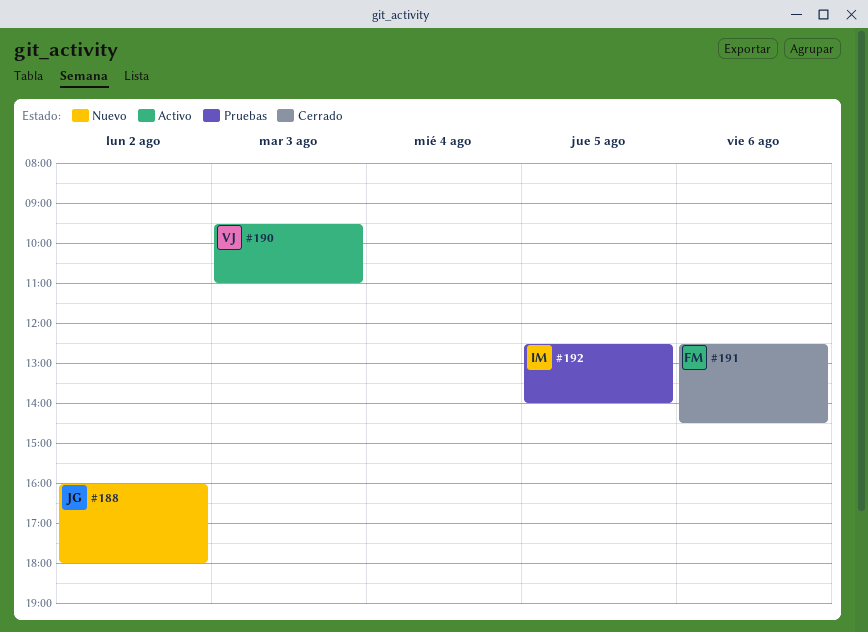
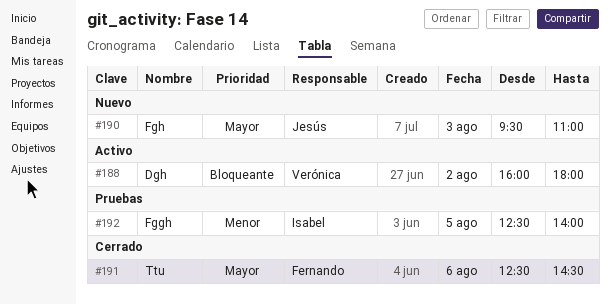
#188, status: Nuevo -> Activo
#188, owner: Jesús -> Verónica
#190, status: Activo -> Nuevo
#190, owner: Verónica -> Jesús

